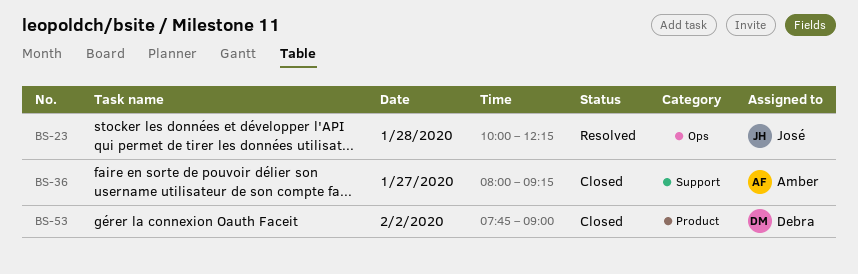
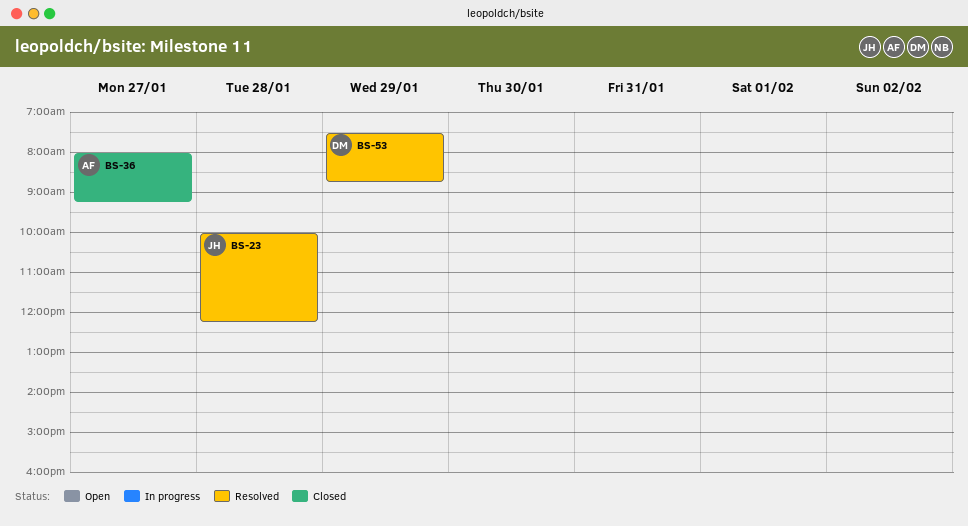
BS-53, status: Closed -> Resolved
BS-53, day: Feb 2 -> Jan 29
BS-53, begins: 07:45 -> 07:30
BS-53, ends: 09:00 -> 08:45

